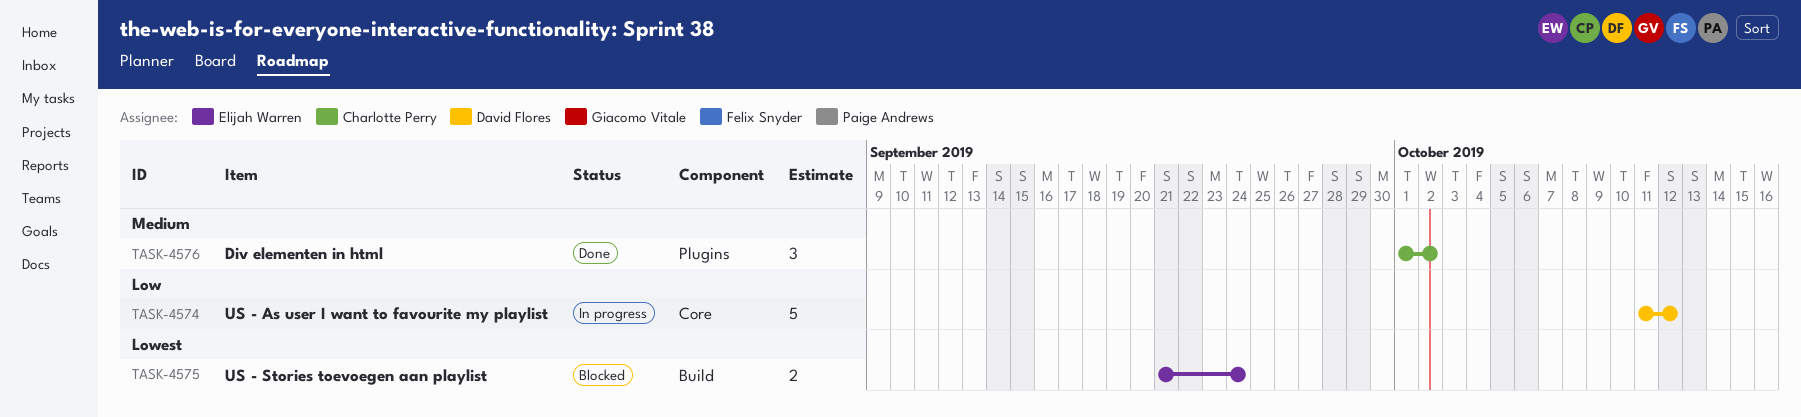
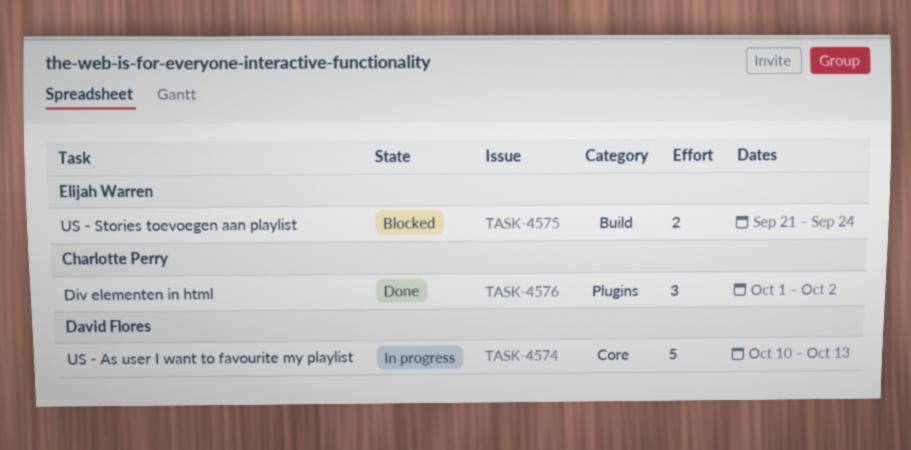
TASK-4574, start: Oct 11 -> Oct 10
TASK-4574, due: Oct 12 -> Oct 13

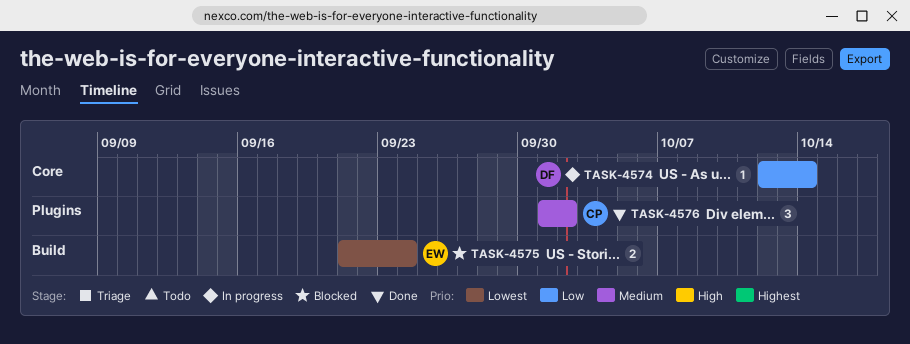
TASK-4574, estimate: 5 -> 1
TASK-4574, start: Oct 10 -> Oct 12
TASK-4574, due: Oct 13 -> Oct 14

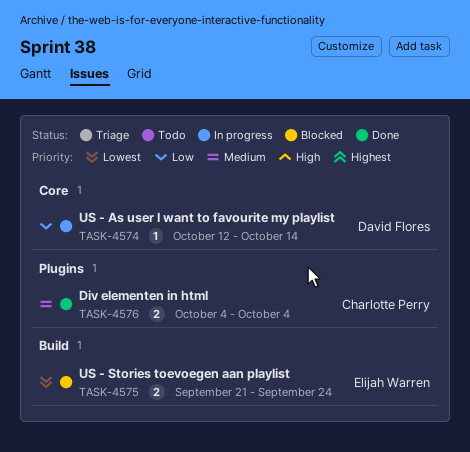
TASK-4576, estimate: 3 -> 2
TASK-4576, start: Oct 1 -> Oct 4
TASK-4576, due: Oct 2 -> Oct 4

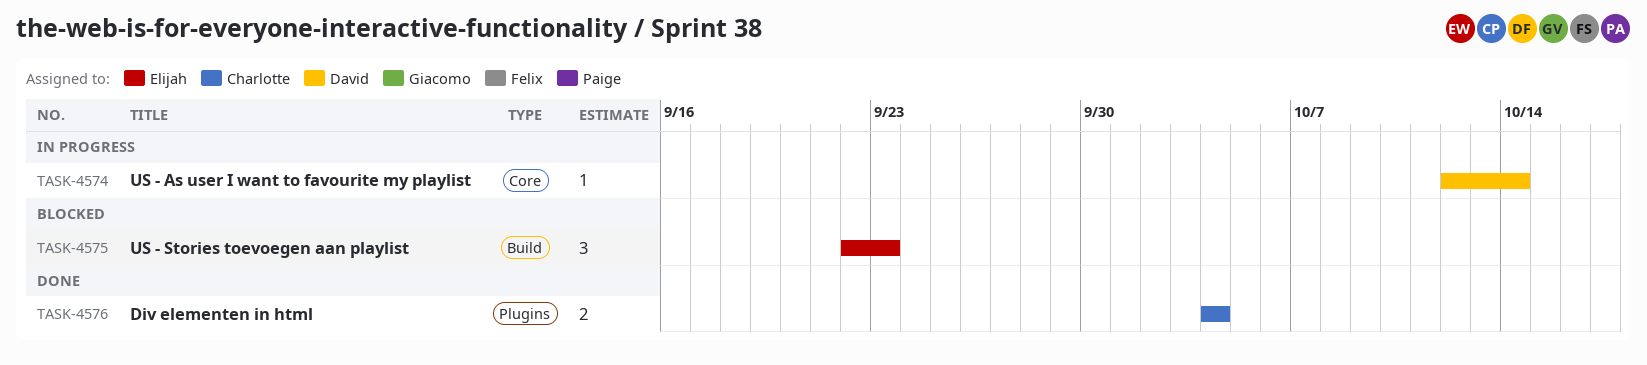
TASK-4575, estimate: 2 -> 3
TASK-4575, start: Sep 21 -> Sep 22
TASK-4575, due: Sep 24 -> Sep 23

